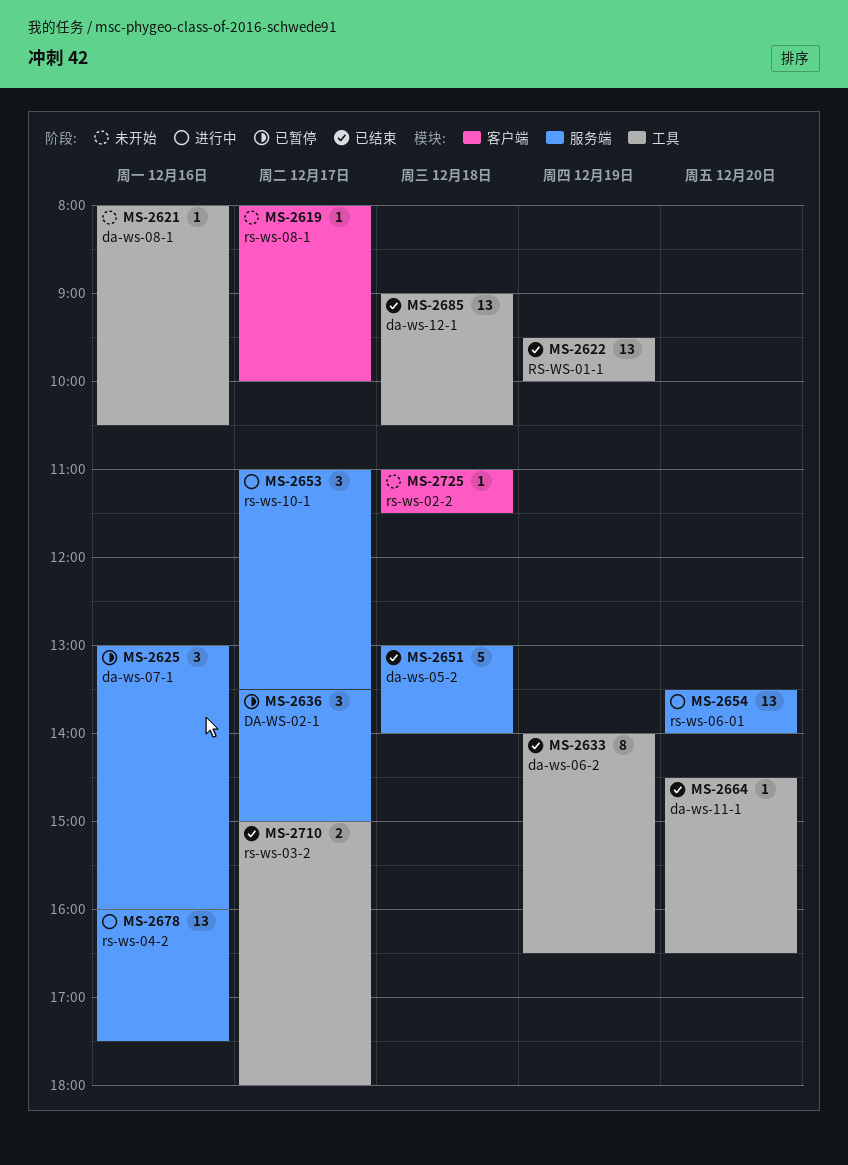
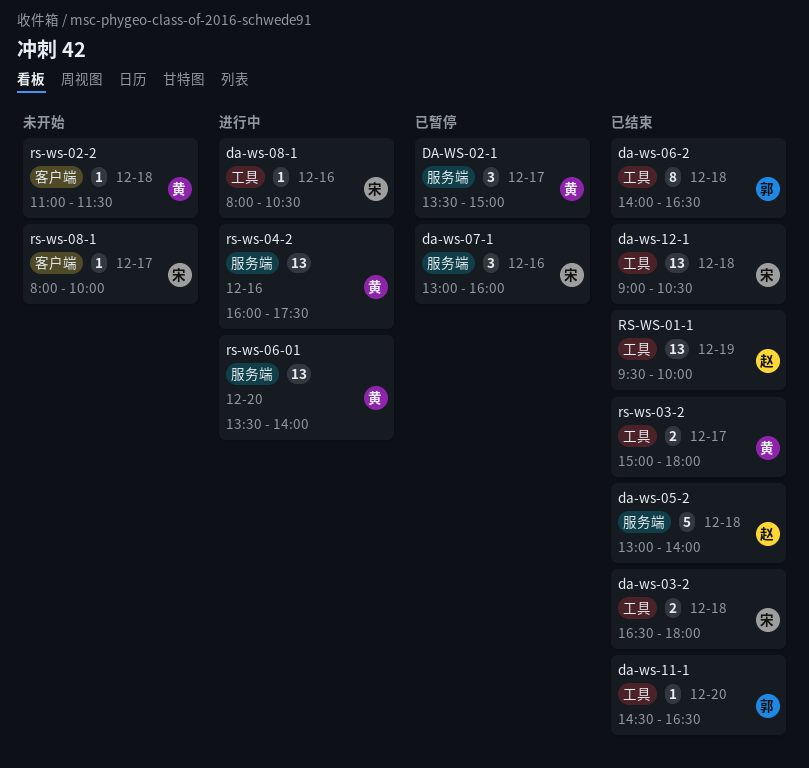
da-ws-03-2: none -> present
da-ws-06-2, day: Dec 19 -> Dec 18
da-ws-08-1, status: 未开始 -> 进行中
rs-ws-10-1: present -> none

